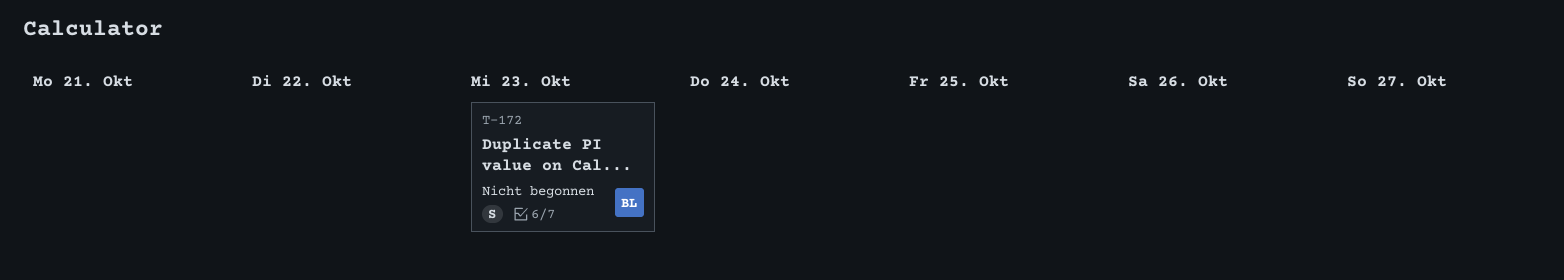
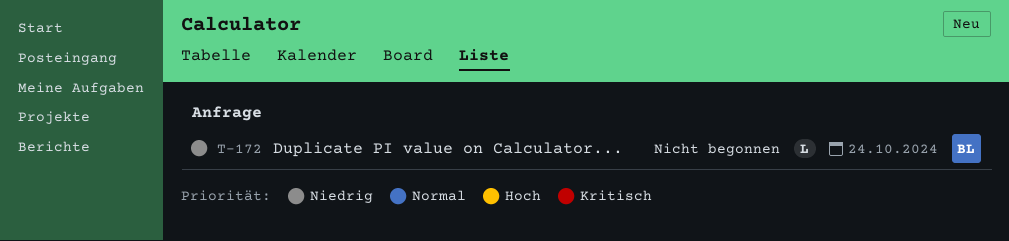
T-172, estimate: S -> L
T-172, due: Oct 23 -> Oct 24

